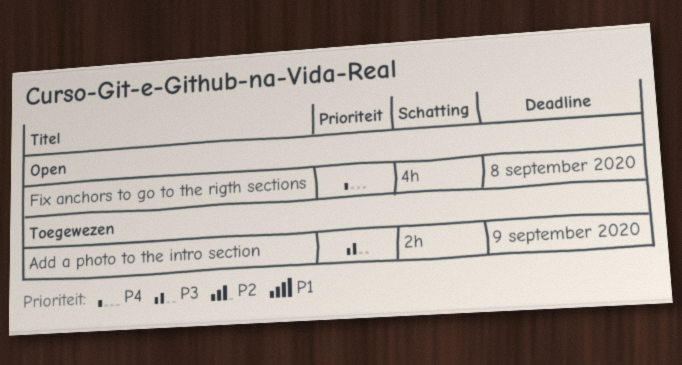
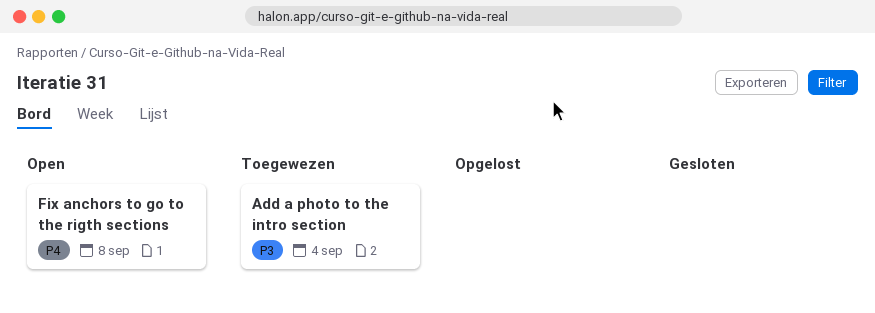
Add a photo to the intro section, due: Sep 9 -> Sep 4

